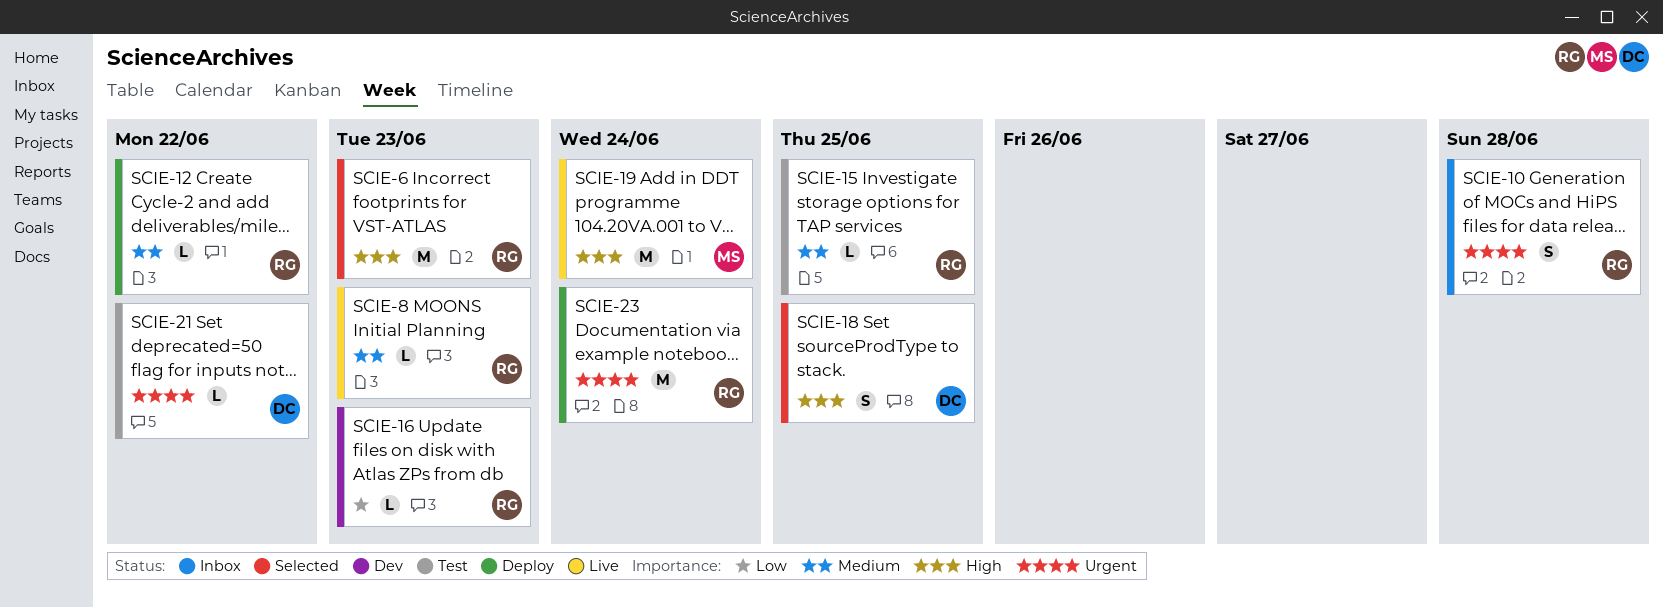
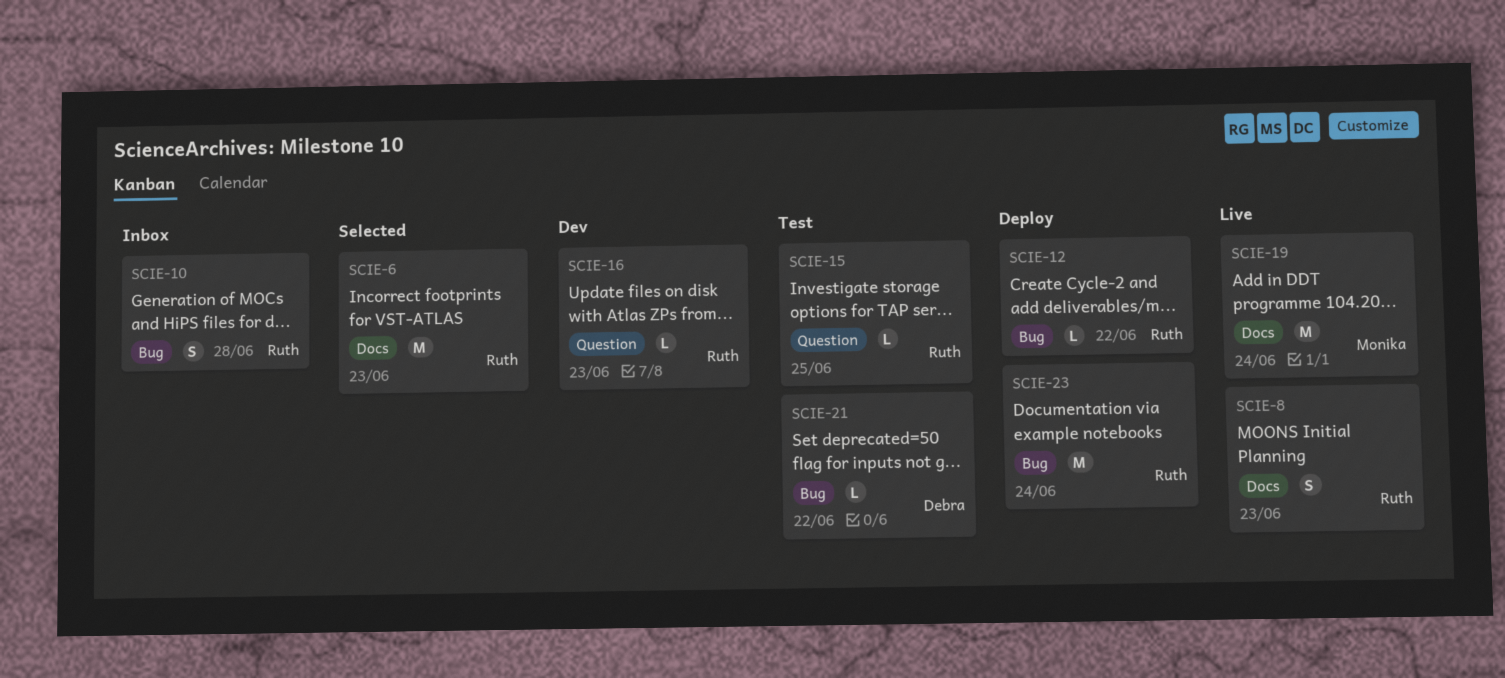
SCIE-8, estimate: L -> S
SCIE-18: present -> none

